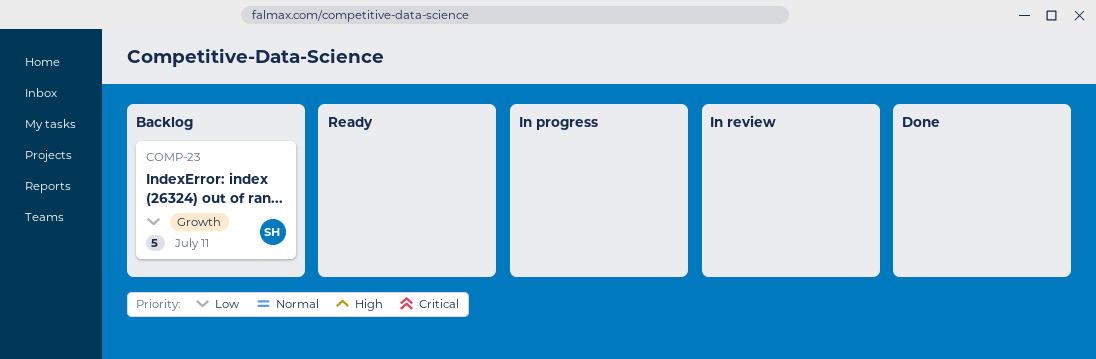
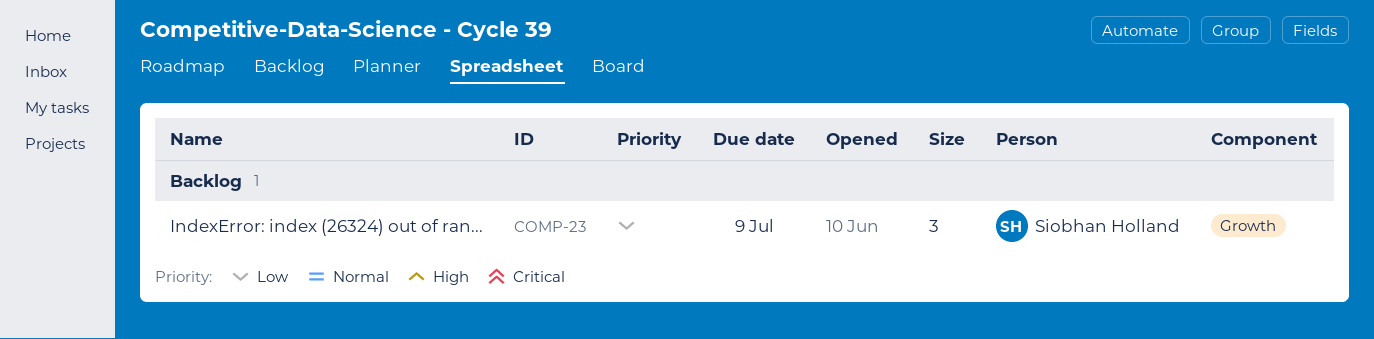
COMP-23, estimate: 5 -> 3
COMP-23, due: Jul 11 -> Jul 9

